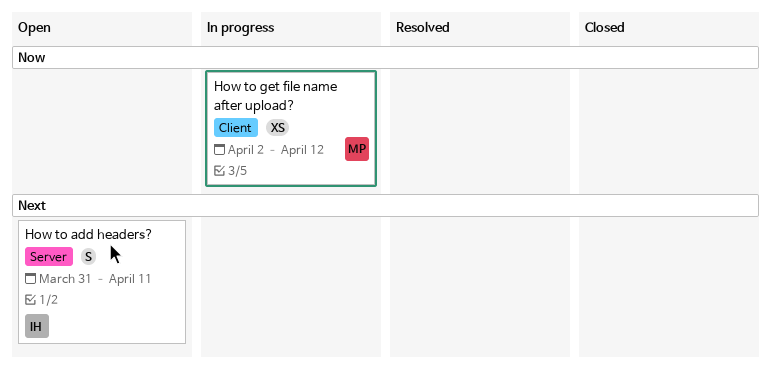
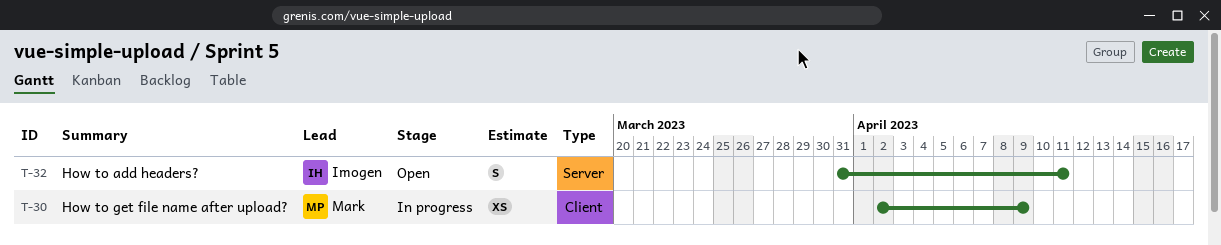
How to get file name after upload?, due: Apr 12 -> Apr 9

